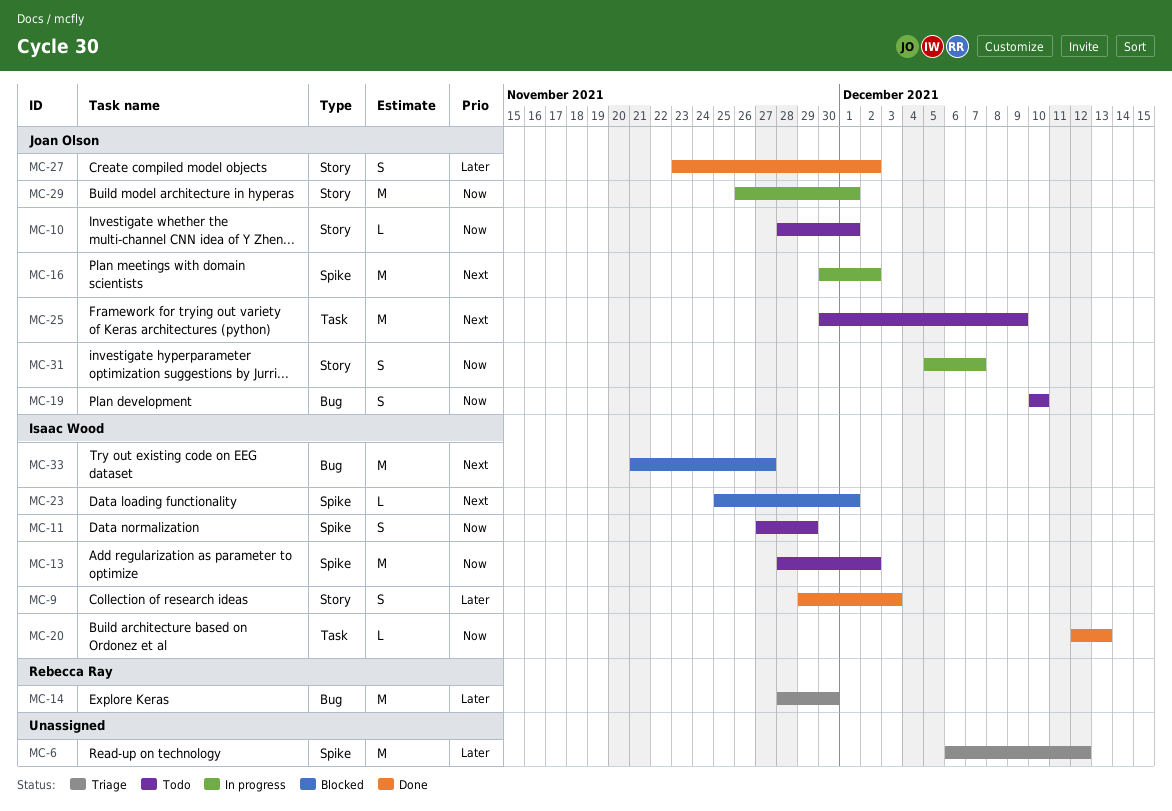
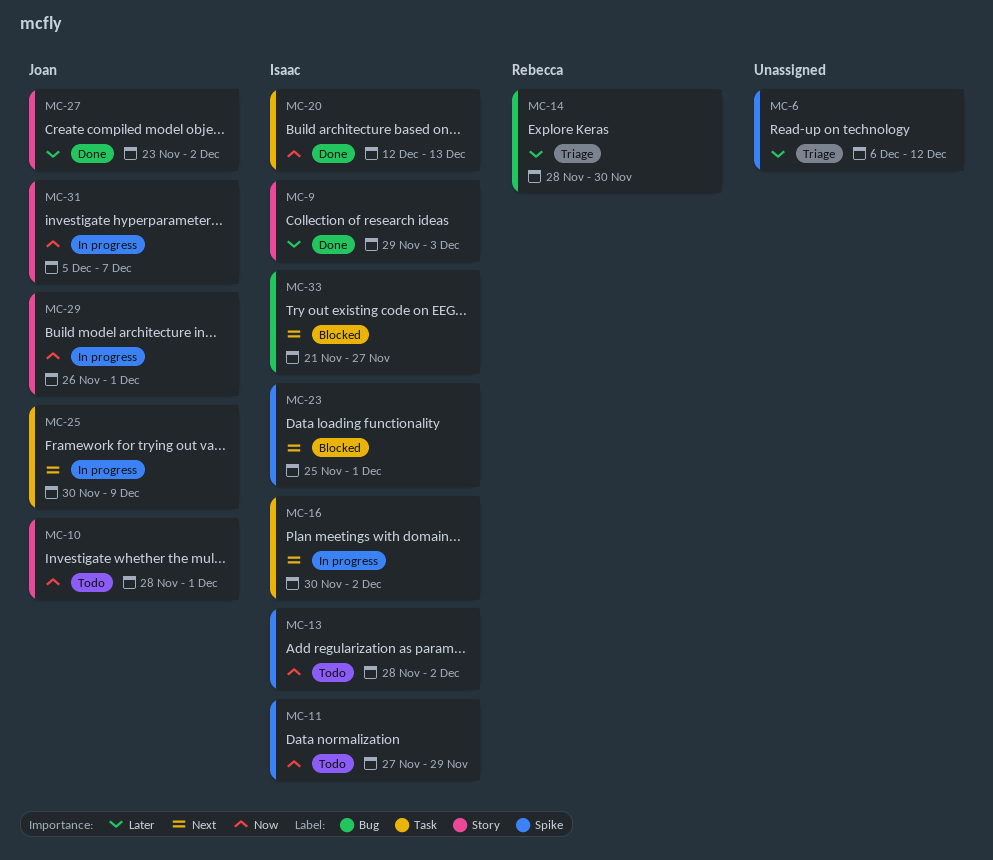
MC-16, owner: Joan Olson -> Isaac Wood
MC-16, label: Spike -> Task
MC-19: present -> none
MC-25, status: Todo -> In progress

